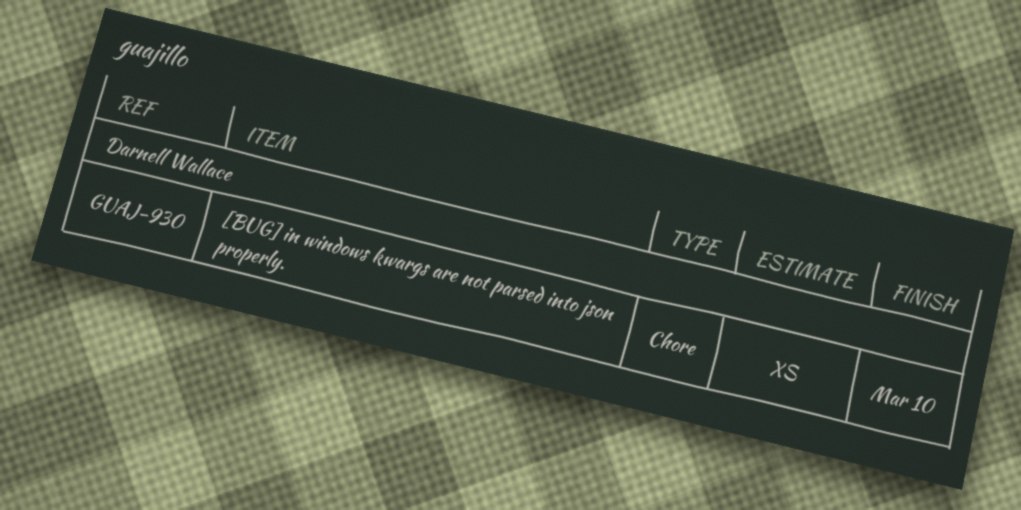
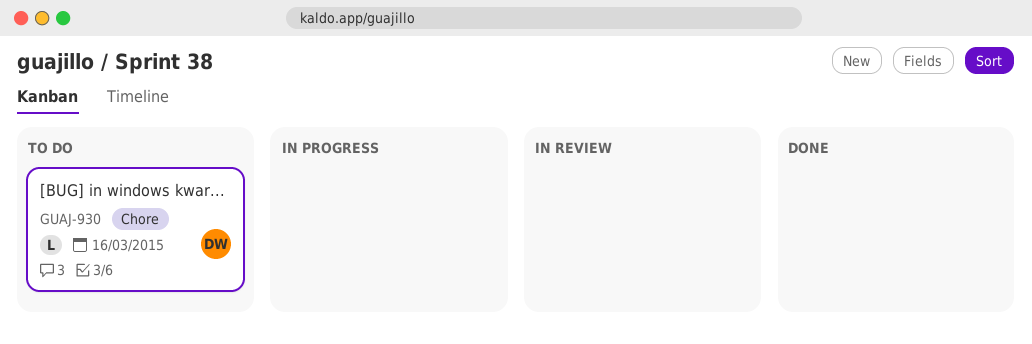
GUAJ-930, estimate: XS -> L
GUAJ-930, due: Mar 10 -> Mar 16

